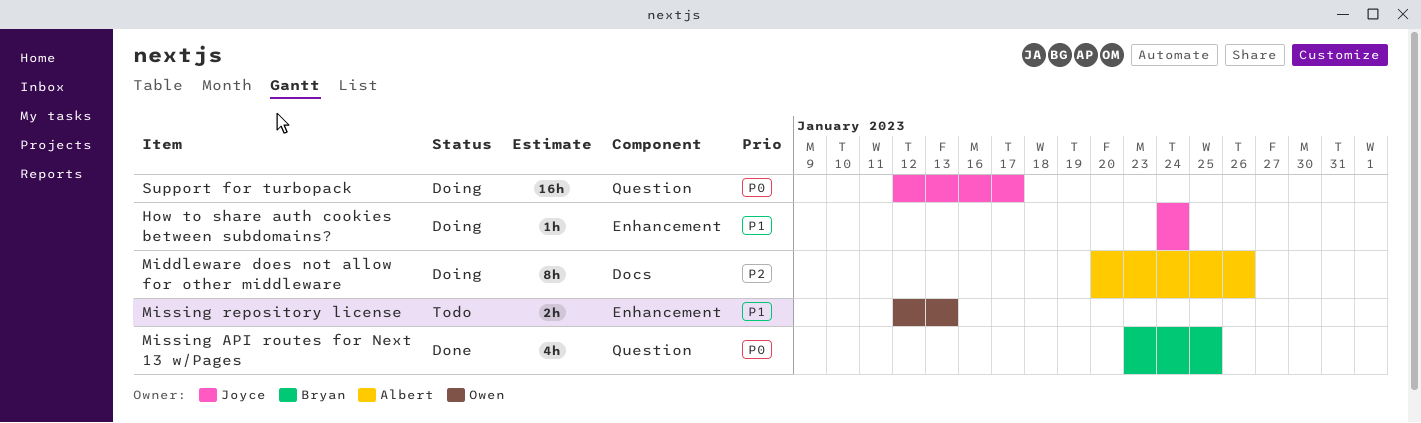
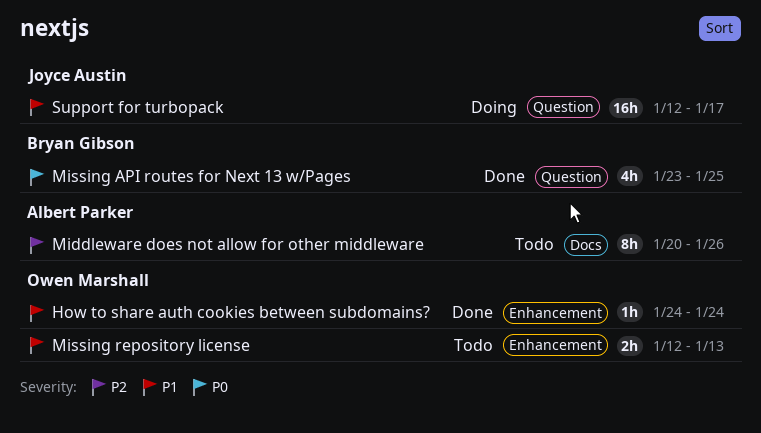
How to share auth cookies between subdomains?, status: Doing -> Done
How to share auth cookies between subdomains?, owner: Joyce Austin -> Owen Marshall
Middleware does not allow for other middleware, status: Doing -> Todo
Support for turbopack, priority: P0 -> P1

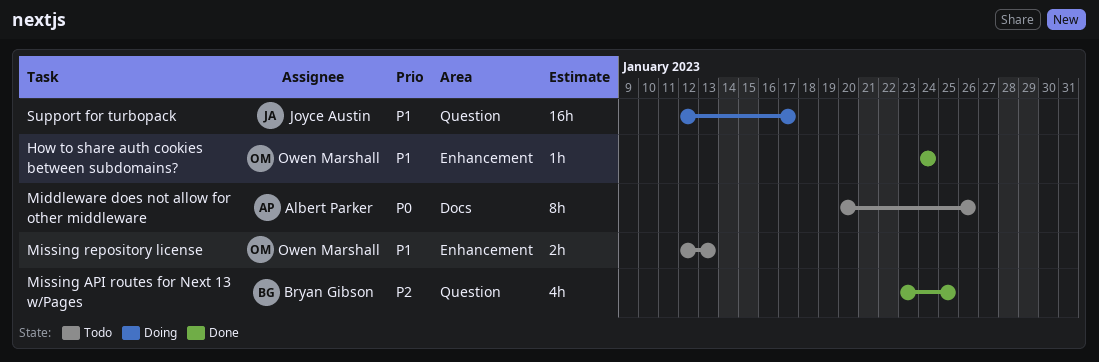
Middleware does not allow for other middleware, priority: P2 -> P0
Missing API routes for Next 13 w/Pages, priority: P0 -> P2

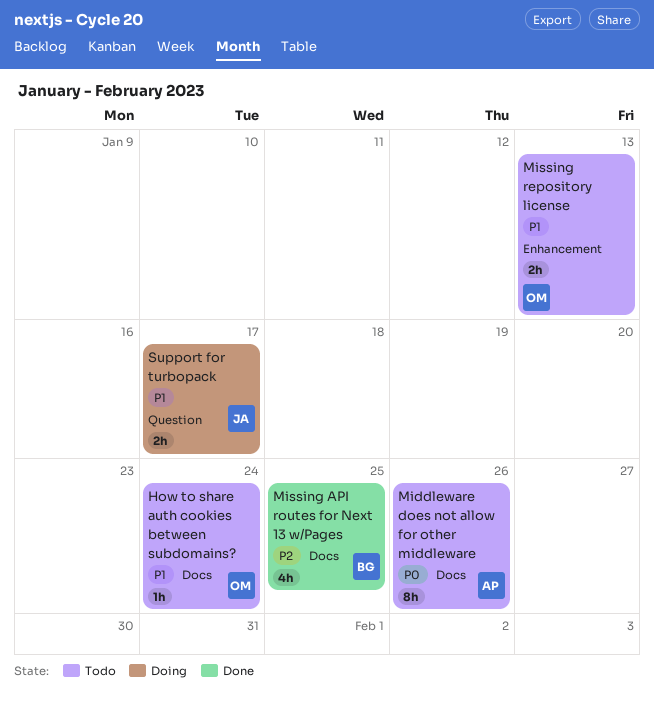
How to share auth cookies between subdomains?, status: Done -> Todo
How to share auth cookies between subdomains?, label: Enhancement -> Docs
Missing API routes for Next 13 w/Pages, label: Question -> Docs
Support for turbopack, estimate: 16h -> 2h

